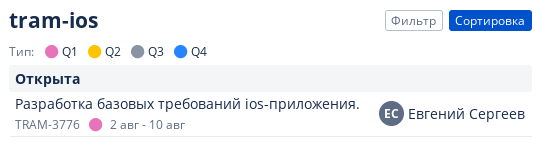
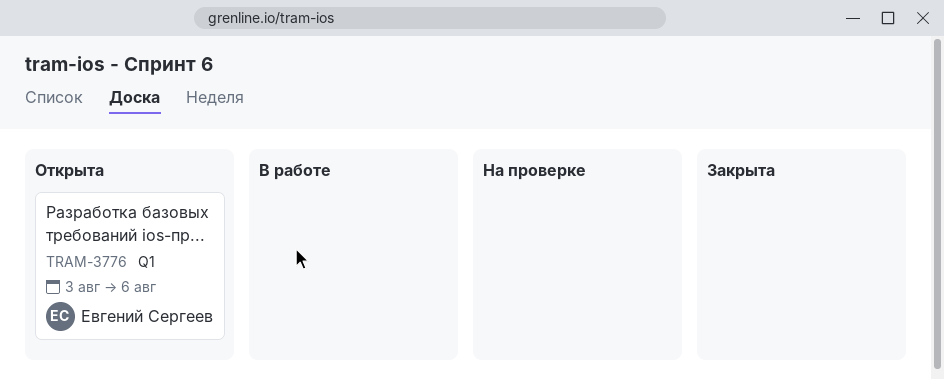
TRAM-3776, start: Aug 2 -> Aug 3
TRAM-3776, due: Aug 10 -> Aug 6

